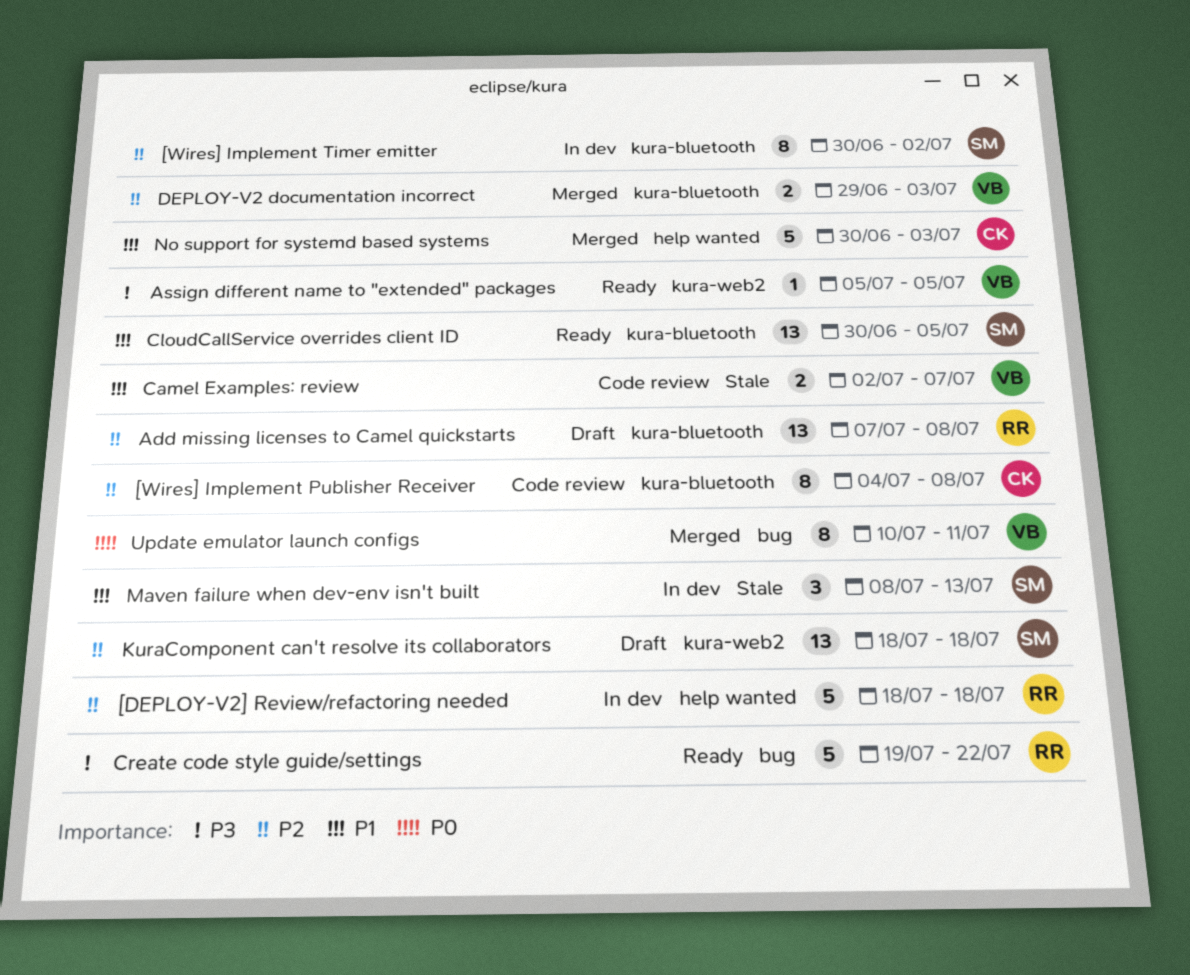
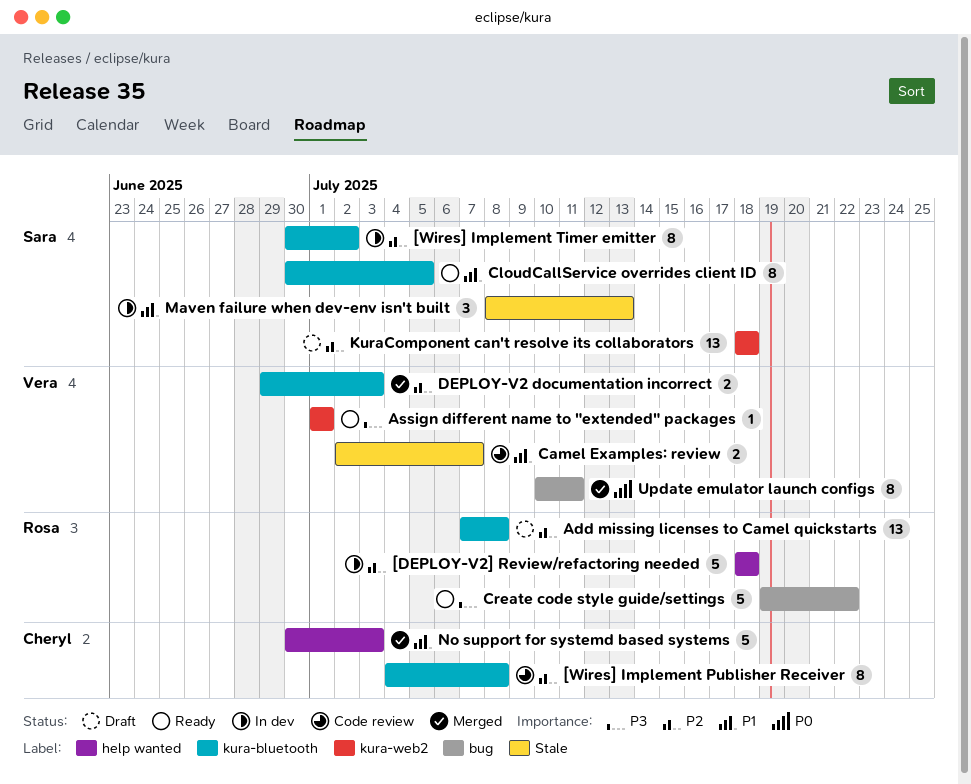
Assign different name to "extended" packages, start: Jul 5 -> Jul 1
Assign different name to "extended" packages, due: Jul 5 -> Jul 1
CloudCallService overrides client ID, estimate: 13 -> 8

